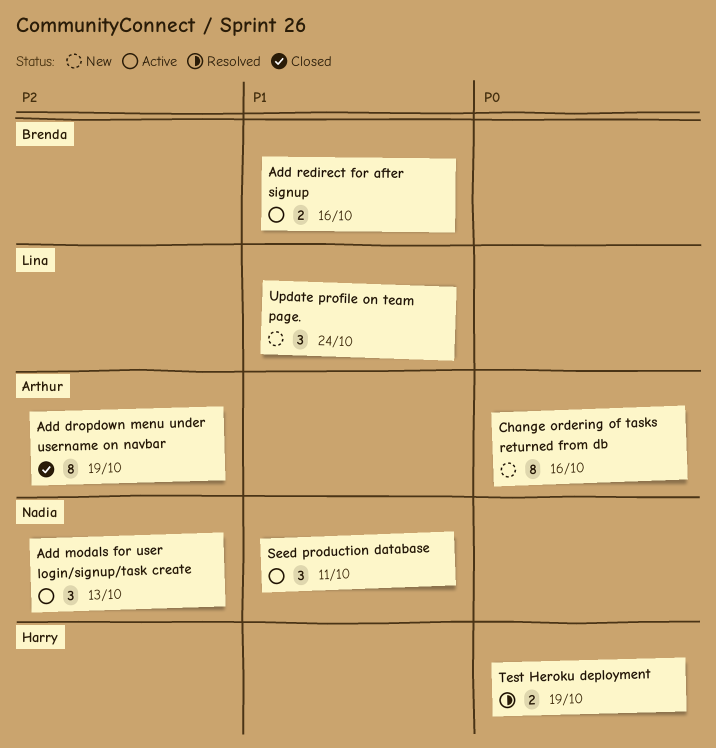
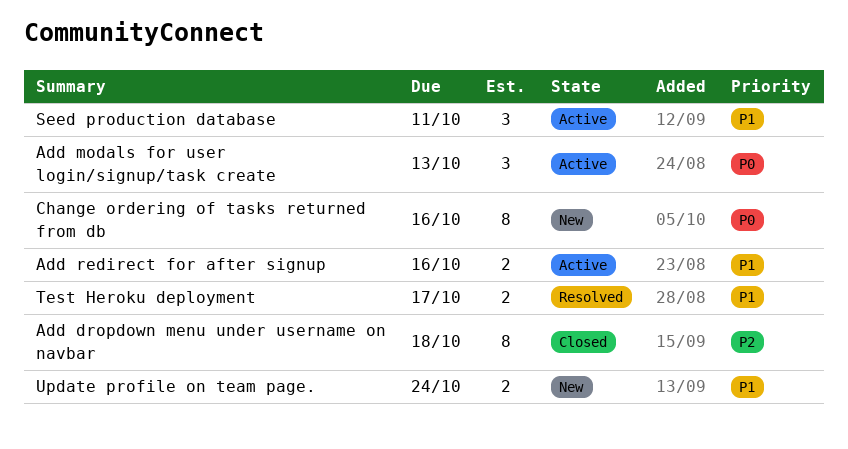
Add dropdown menu under username on navbar, due: Oct 19 -> Oct 18
Add modals for user login/signup/task create, priority: P2 -> P0
Test Heroku deployment, priority: P0 -> P1
Test Heroku deployment, due: Oct 19 -> Oct 17
Update profile on team page., estimate: 3 -> 2

